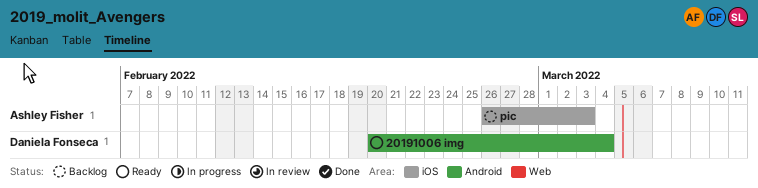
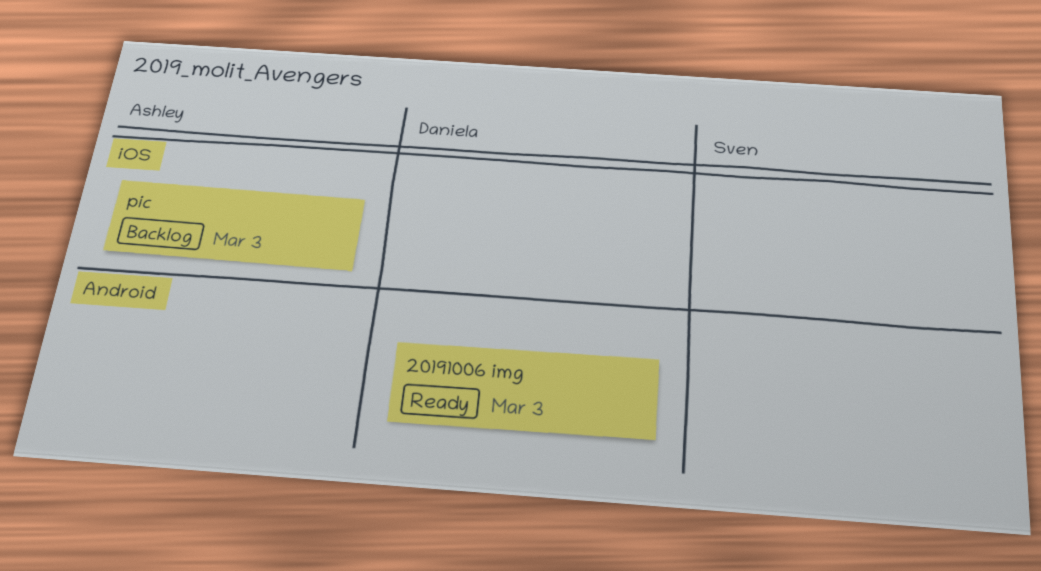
20191006 img, due: Mar 4 -> Mar 3

